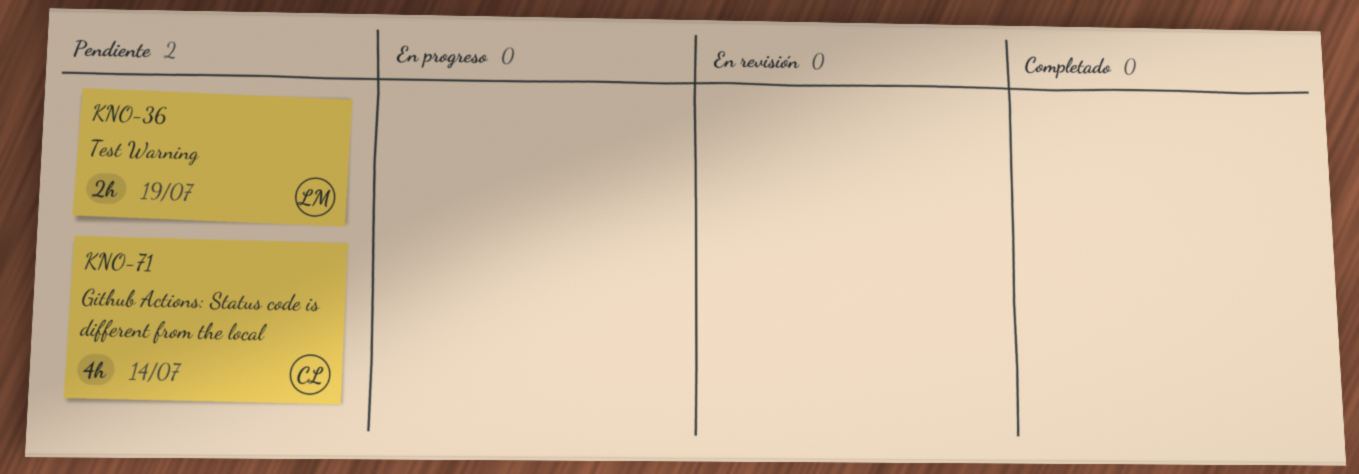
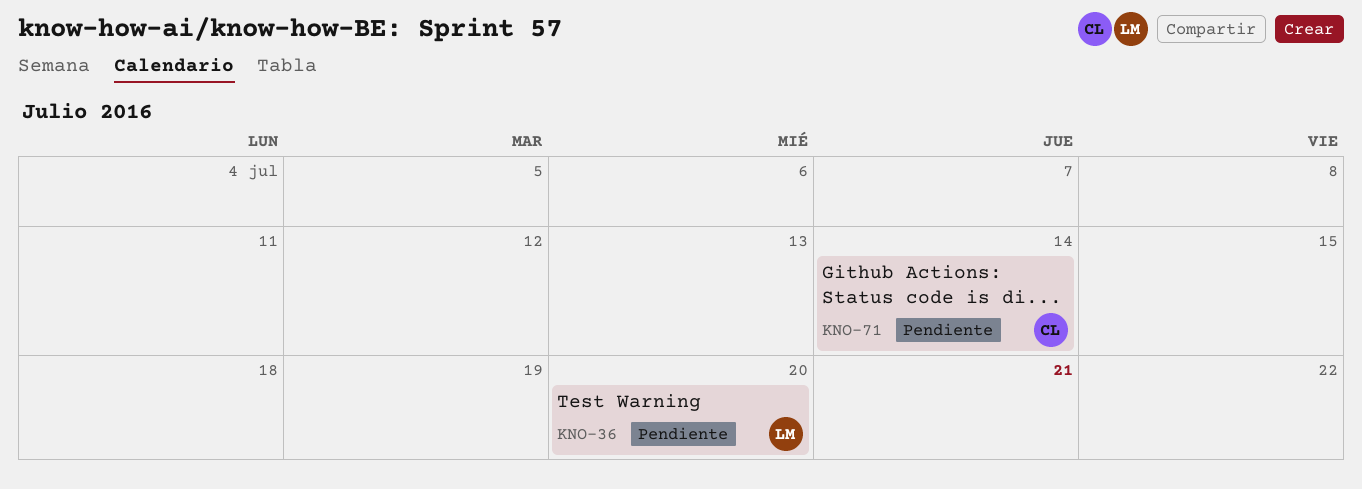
KNO-36, due: Jul 19 -> Jul 20

